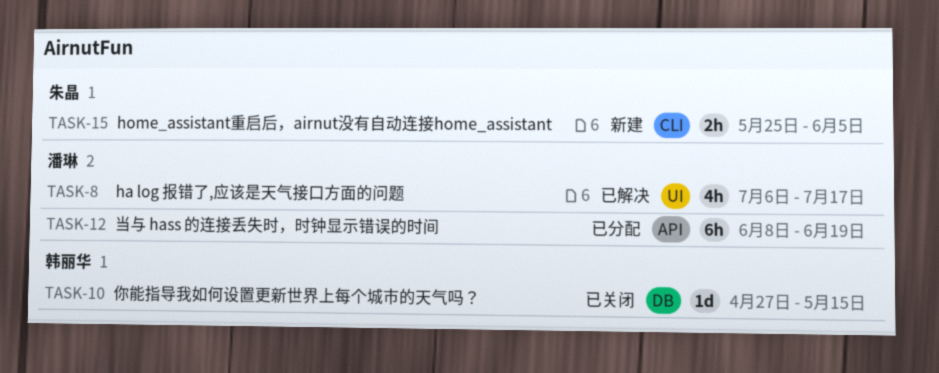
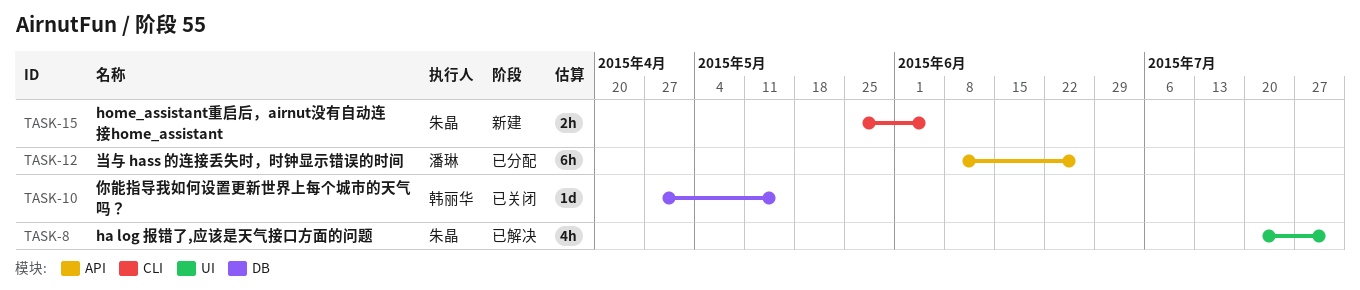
TASK-8, owner: 潘琳 -> 朱晶
TASK-8, start: Jul 6 -> Jul 20
TASK-8, due: Jul 17 -> Jul 31
TASK-12, due: Jun 19 -> Jun 26

